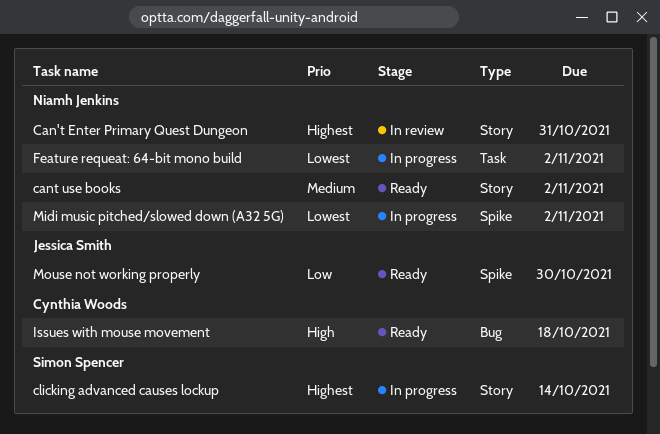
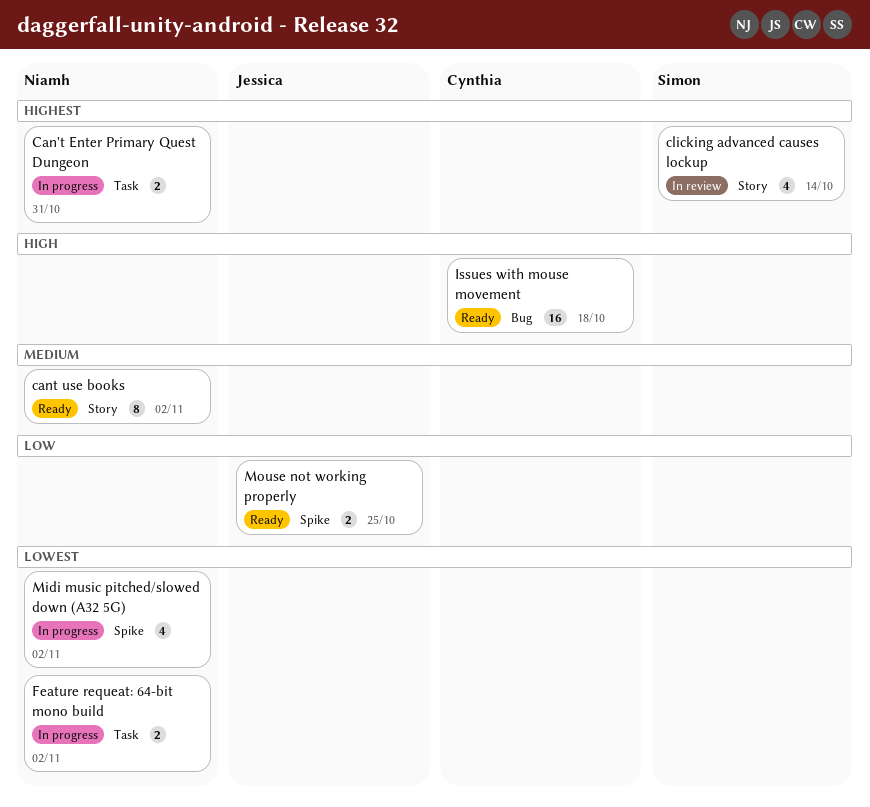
Can't Enter Primary Quest Dungeon, status: In review -> In progress
Can't Enter Primary Quest Dungeon, label: Story -> Task
clicking advanced causes lockup, status: In progress -> In review
Mouse not working properly, due: Oct 30 -> Oct 25

